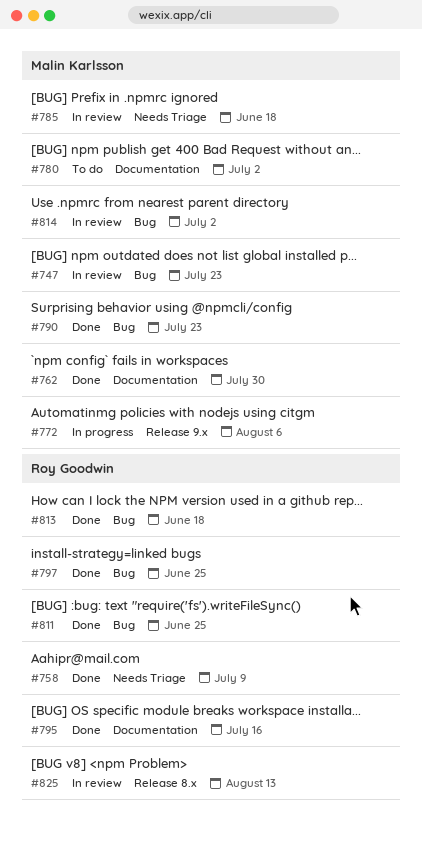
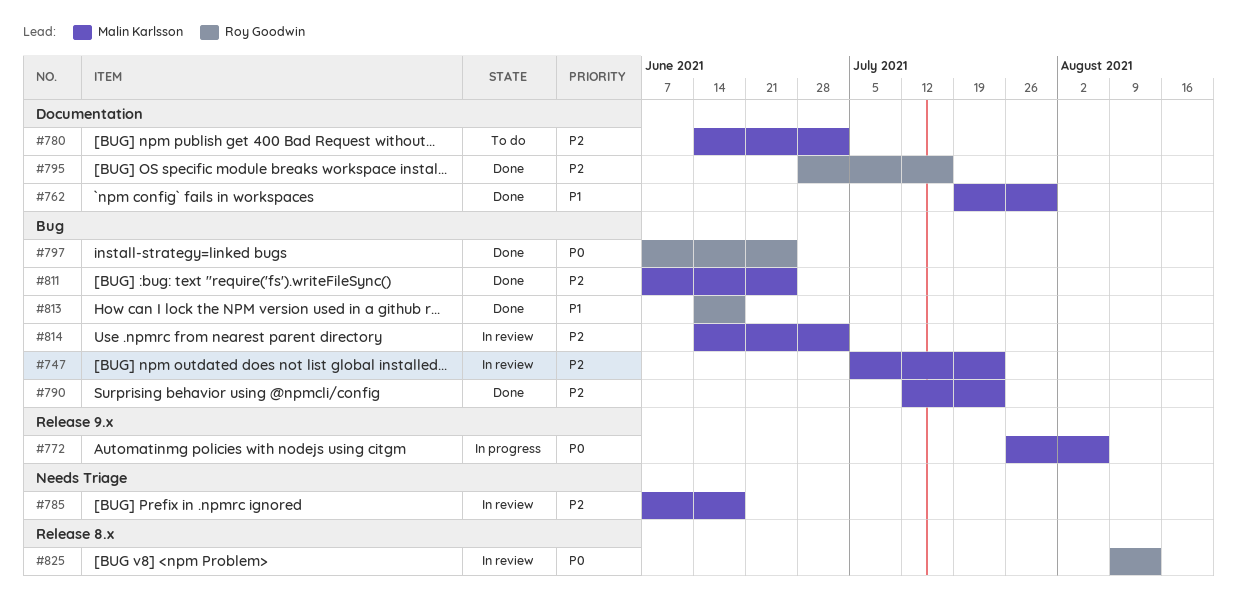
#758: present -> none
#811, owner: Roy Goodwin -> Malin Karlsson

